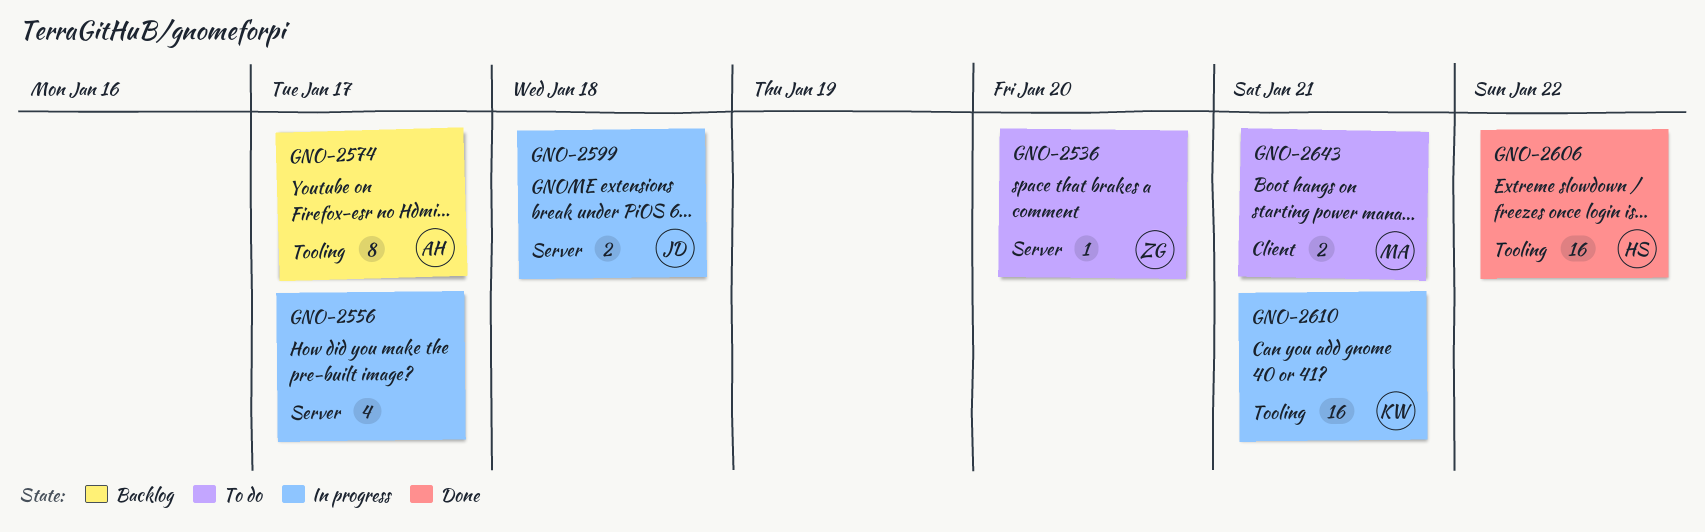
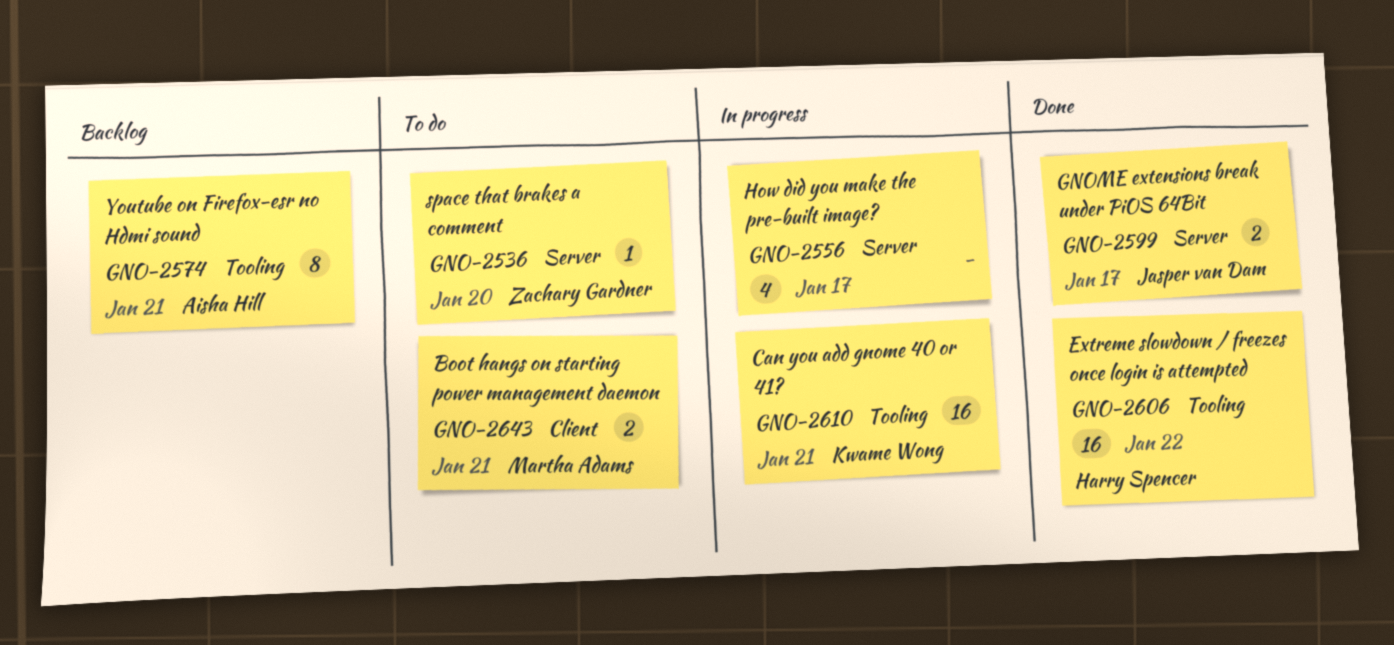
GNO-2574, due: Jan 17 -> Jan 21
GNO-2599, status: In progress -> Done
GNO-2599, due: Jan 18 -> Jan 17

